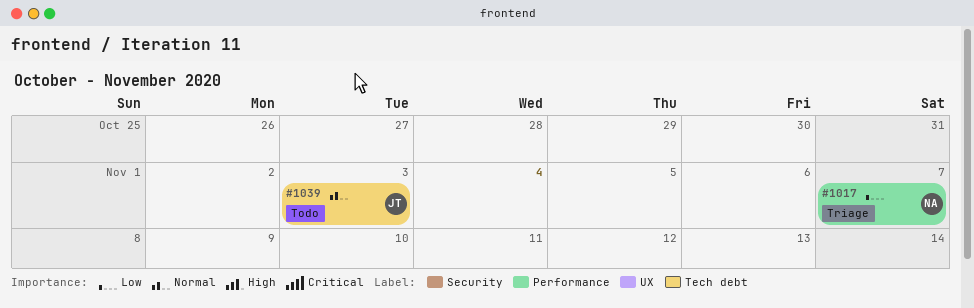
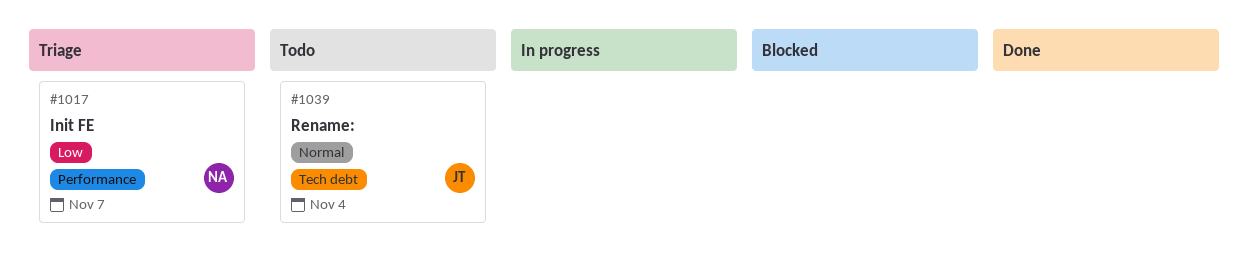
#1039, due: Nov 3 -> Nov 4

